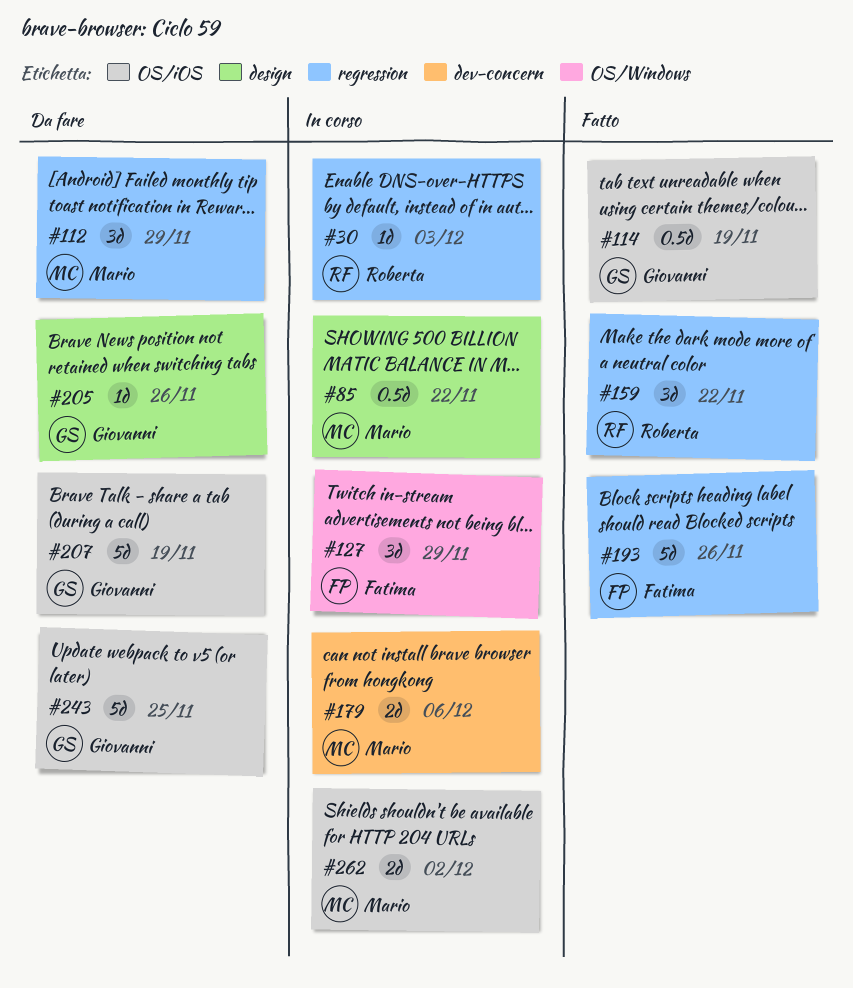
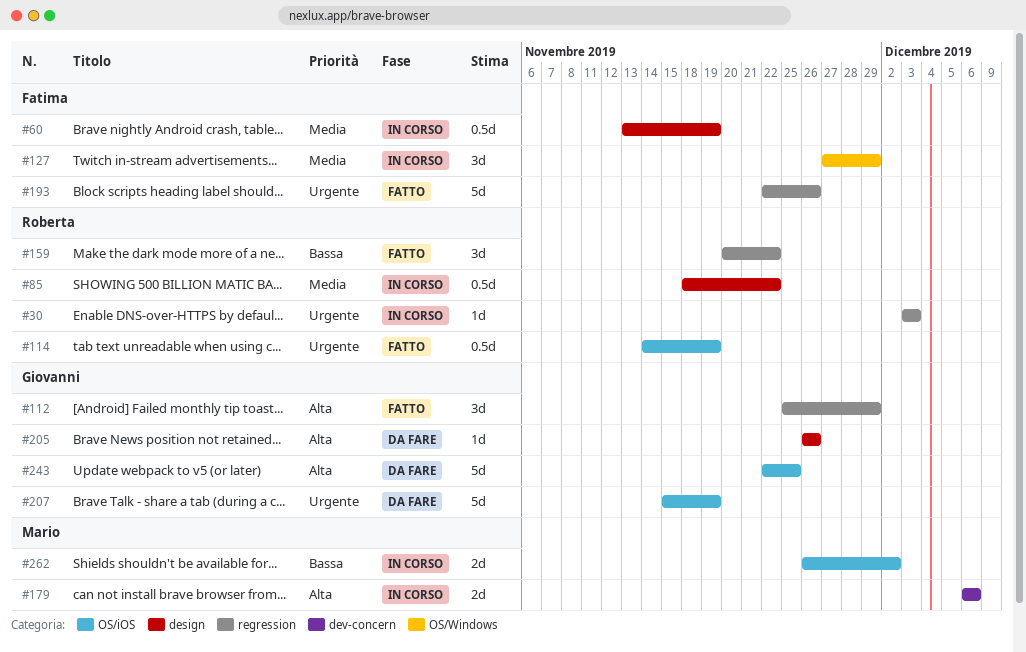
#60: none -> present
#85, owner: Mario -> Roberta
#112, status: Da fare -> Fatto
#112, owner: Mario -> Giovanni
#114, owner: Giovanni -> Roberta

